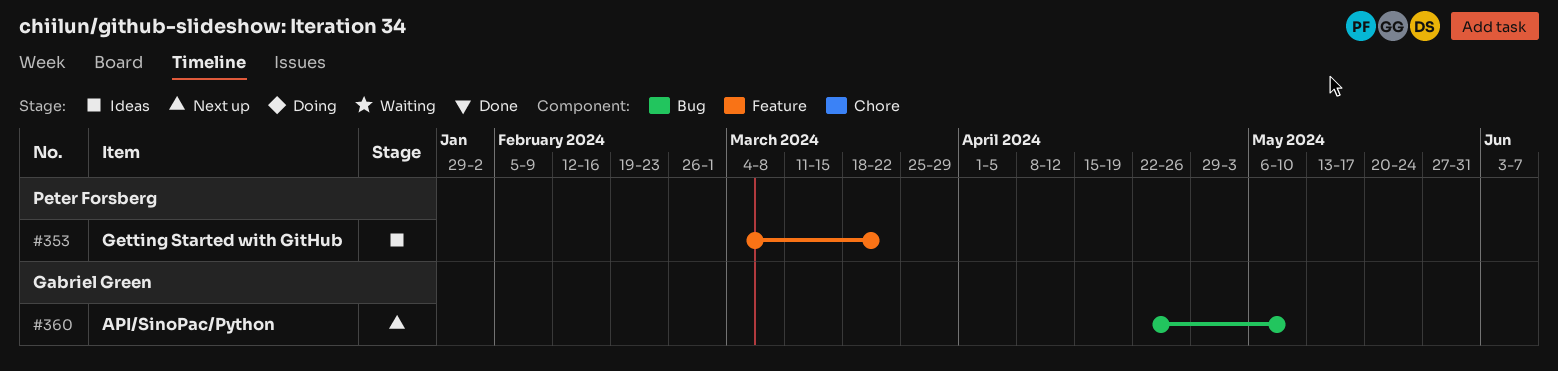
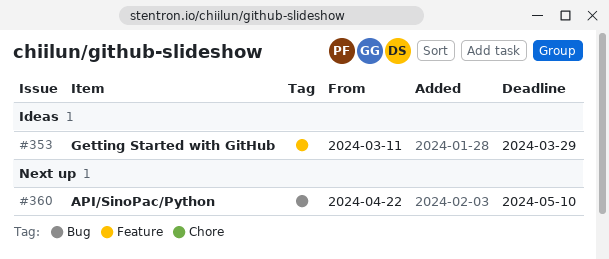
#353, start: Mar 4 -> Mar 11
#353, due: Mar 22 -> Mar 29

